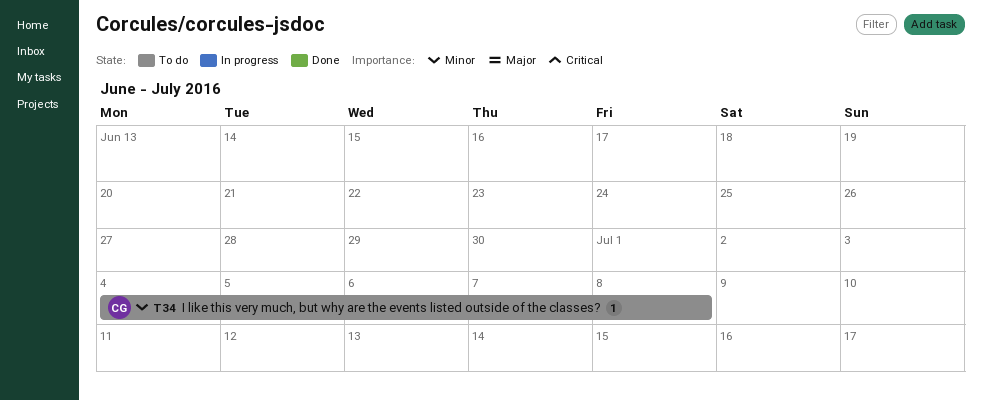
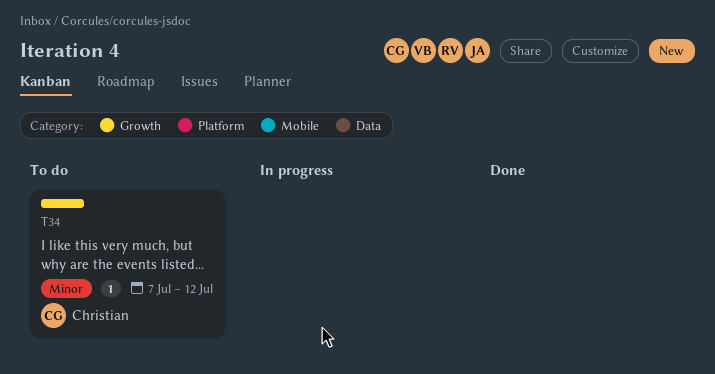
T34, start: Jul 4 -> Jul 7
T34, due: Jul 8 -> Jul 12

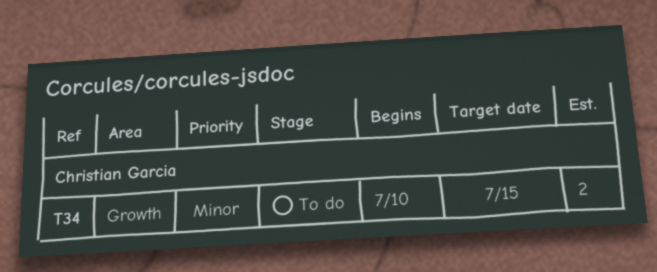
T34, estimate: 1 -> 2
T34, start: Jul 7 -> Jul 10
T34, due: Jul 12 -> Jul 15

